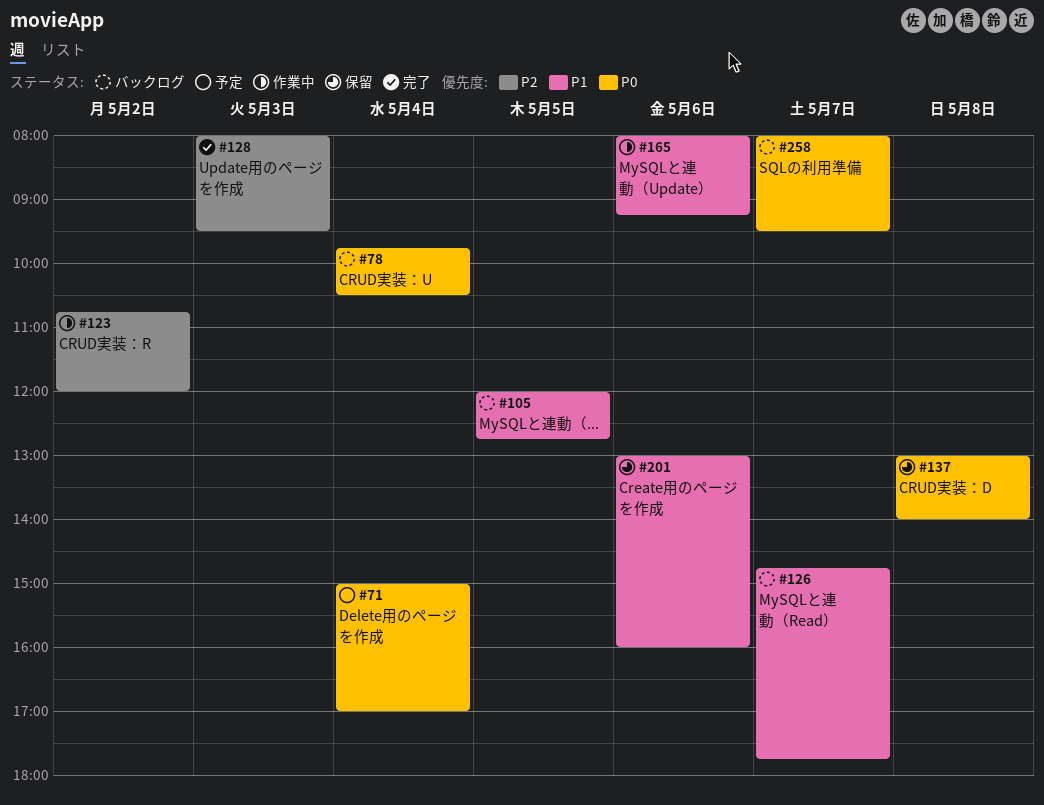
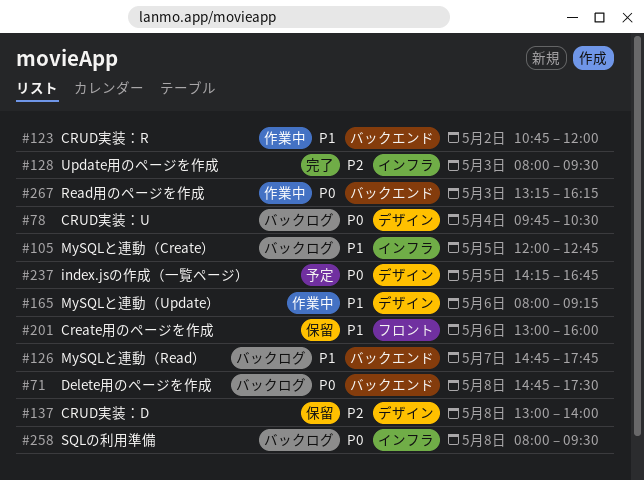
#71, status: 予定 -> バックログ
#71, day: May 4 -> May 8
#71, begins: 15:00 -> 14:45
#71, ends: 17:00 -> 17:30
#123, priority: P2 -> P1
#137, priority: P0 -> P2
#237: none -> present
#258, day: May 7 -> May 8
#267: none -> present

